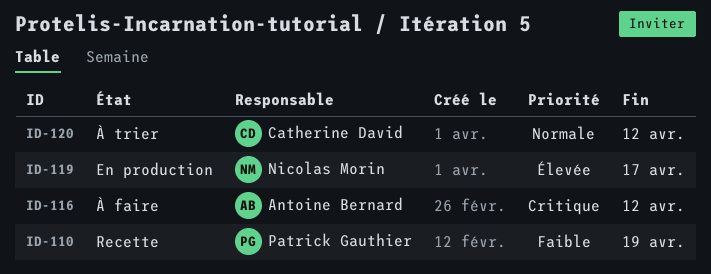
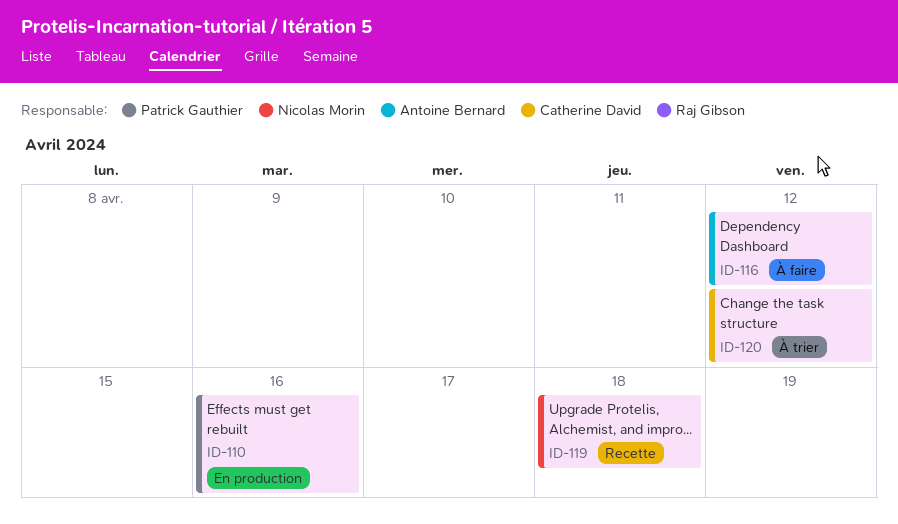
ID-110, status: Recette -> En production
ID-110, due: Apr 19 -> Apr 16
ID-119, status: En production -> Recette
ID-119, due: Apr 17 -> Apr 18

